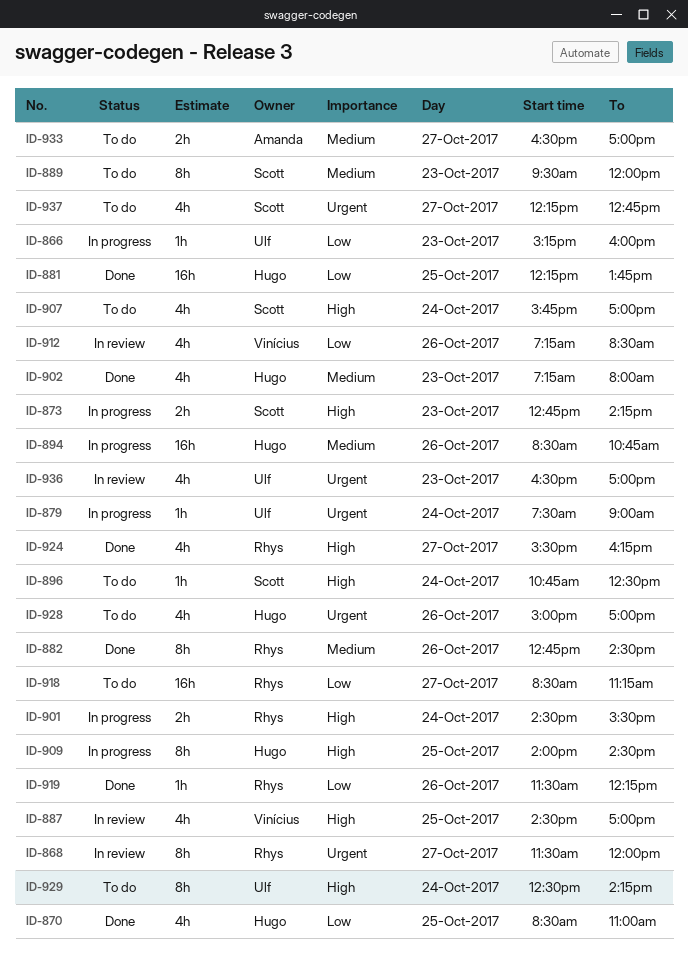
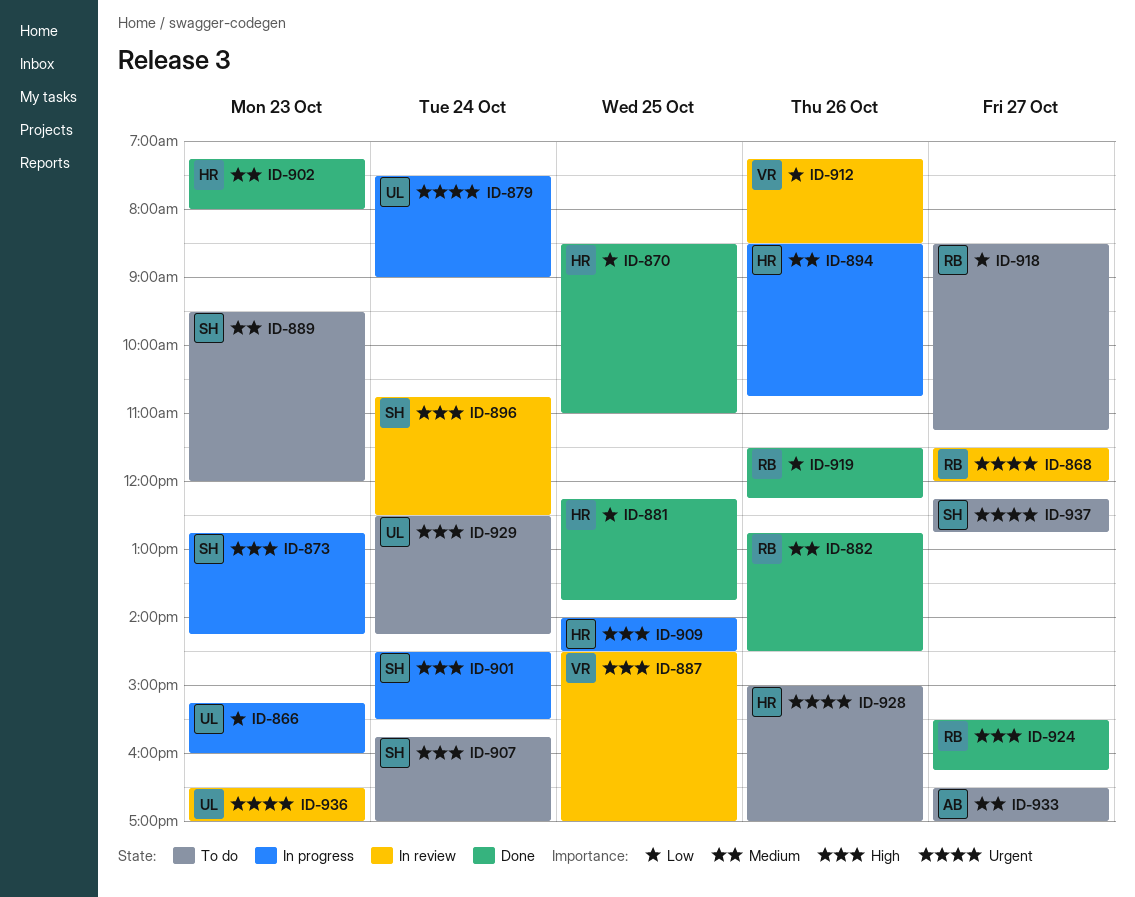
ID-896, status: To do -> In review
ID-901, owner: Rhys -> Scott

